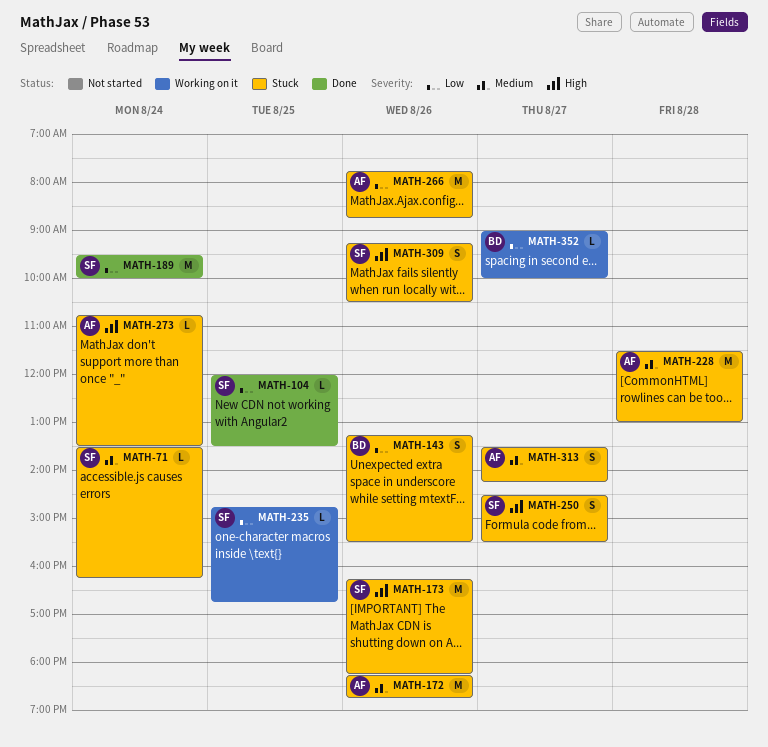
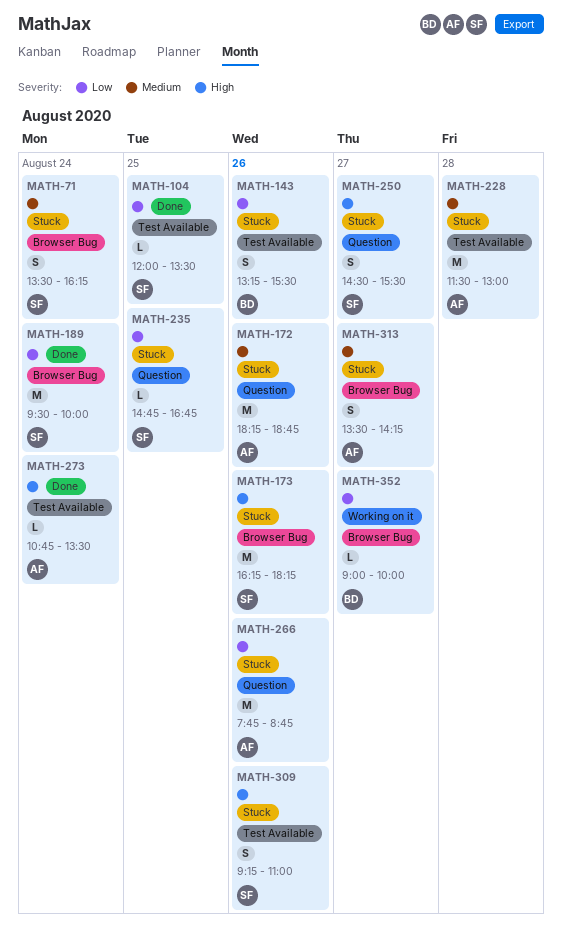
MATH-71, estimate: L -> S
MATH-235, status: Working on it -> Stuck
MATH-273, status: Stuck -> Done
MATH-309, ends: 10:30 -> 11:00

